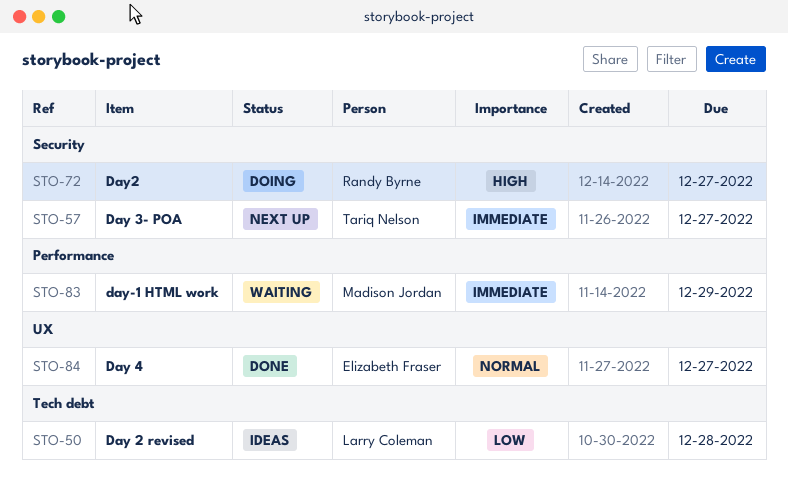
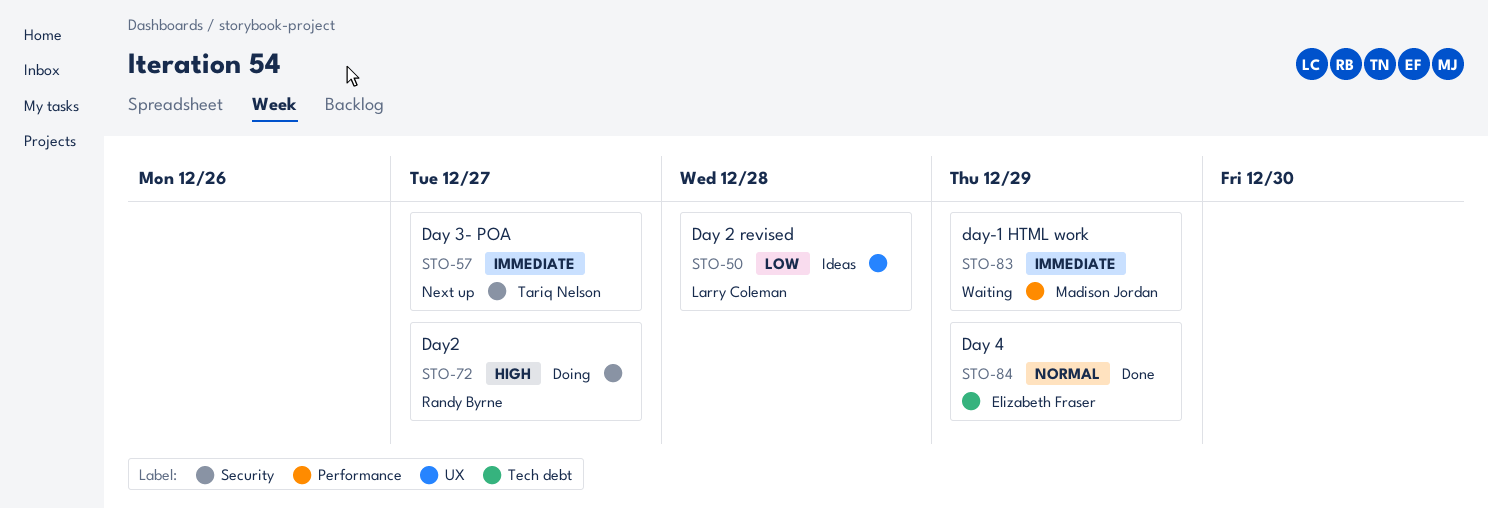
STO-50, label: Tech debt -> UX
STO-84, label: UX -> Tech debt
STO-84, due: Dec 27 -> Dec 29

